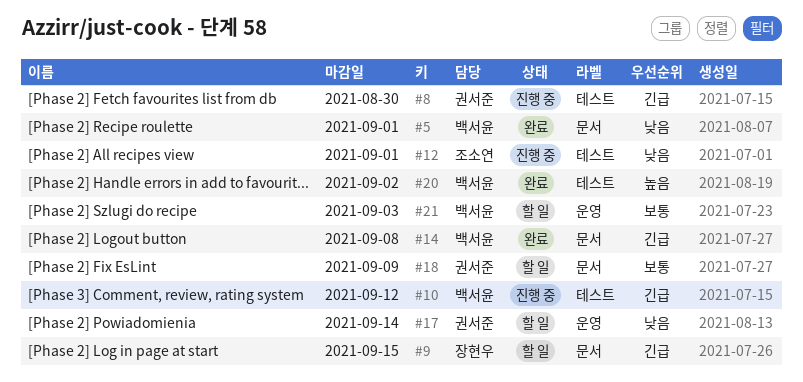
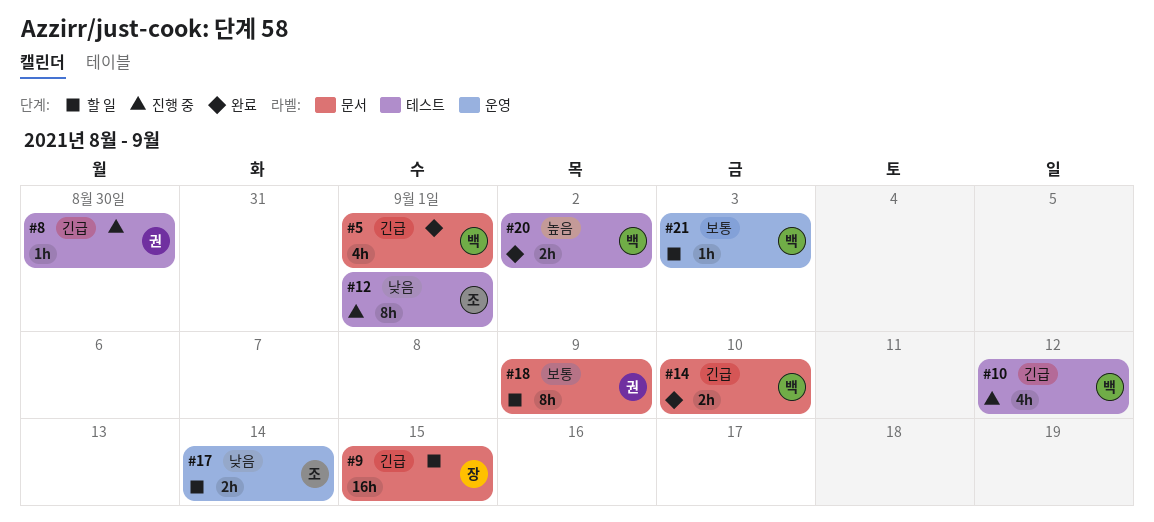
#5, priority: 낮음 -> 긴급
#14, due: Sep 8 -> Sep 10
#17, owner: 권서준 -> 조소연

